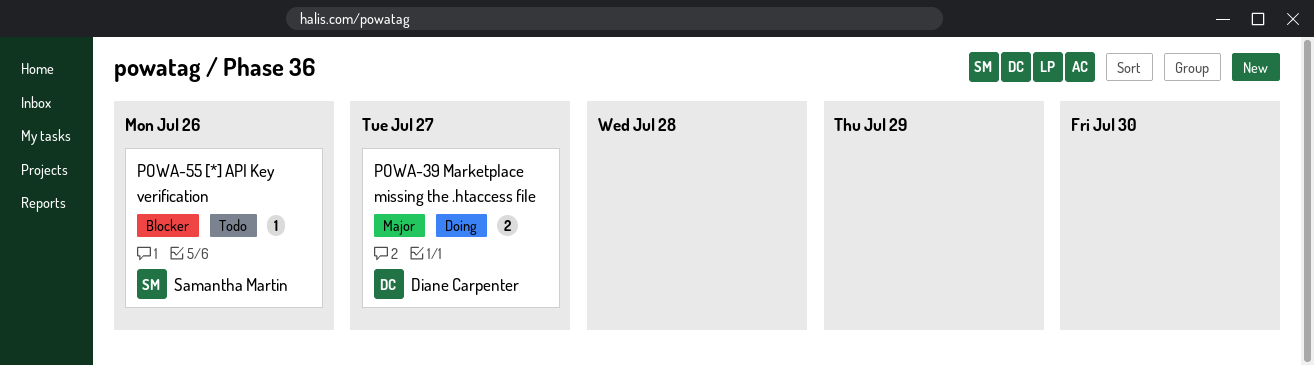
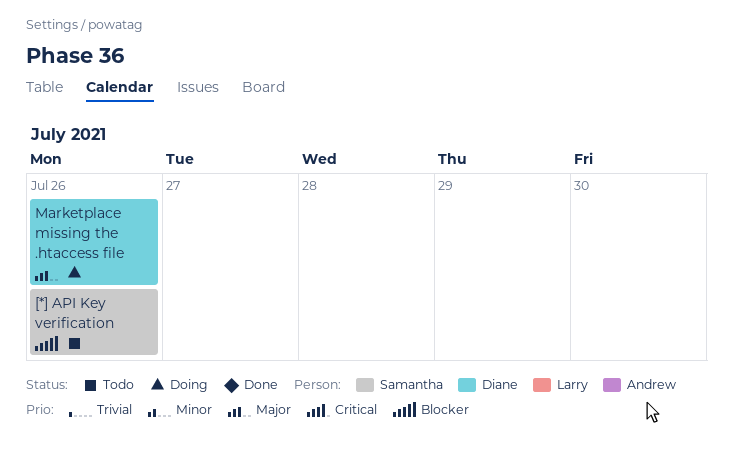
Marketplace missing the .htaccess file, due: Jul 27 -> Jul 26

